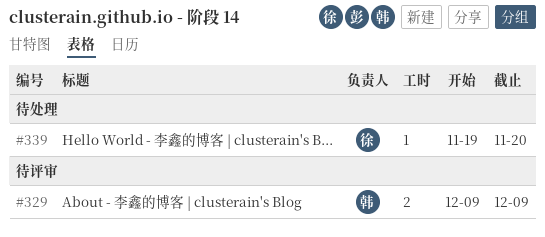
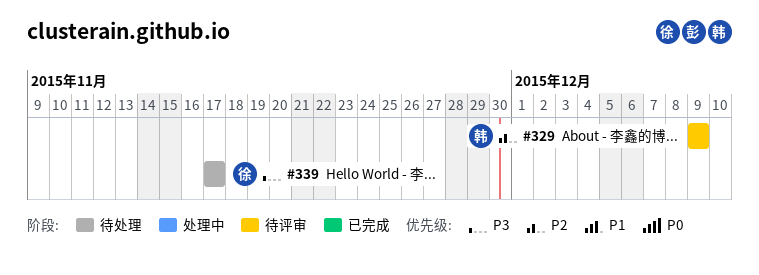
#339, start: Nov 19 -> Nov 17
#339, due: Nov 20 -> Nov 17

